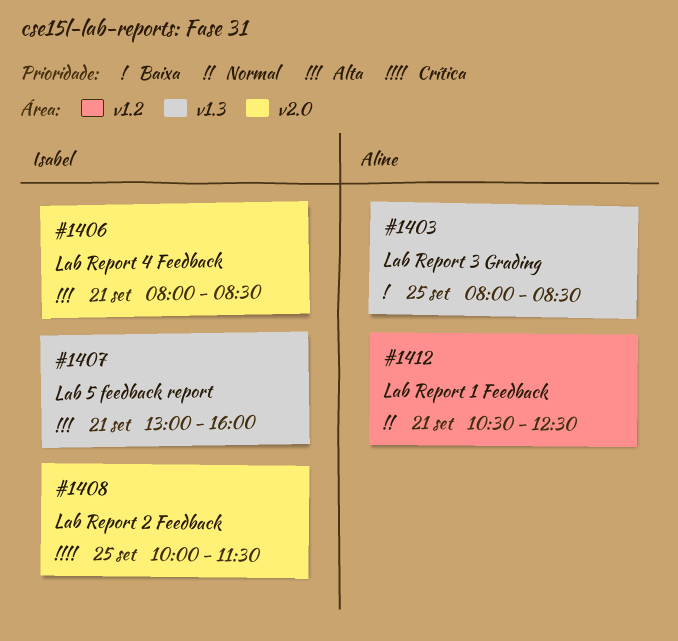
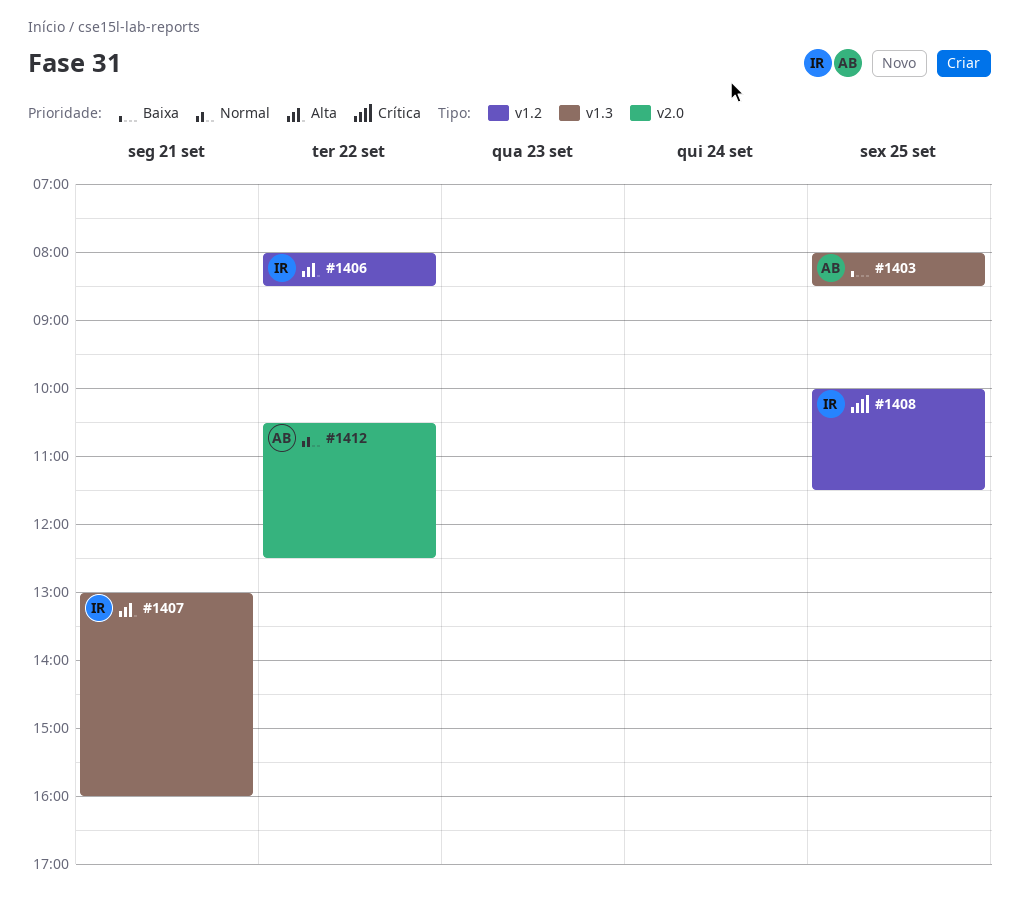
#1406, label: v2.0 -> v1.2
#1406, day: Sep 21 -> Sep 22
#1408, label: v2.0 -> v1.2
#1412, label: v1.2 -> v2.0
#1412, day: Sep 21 -> Sep 22

